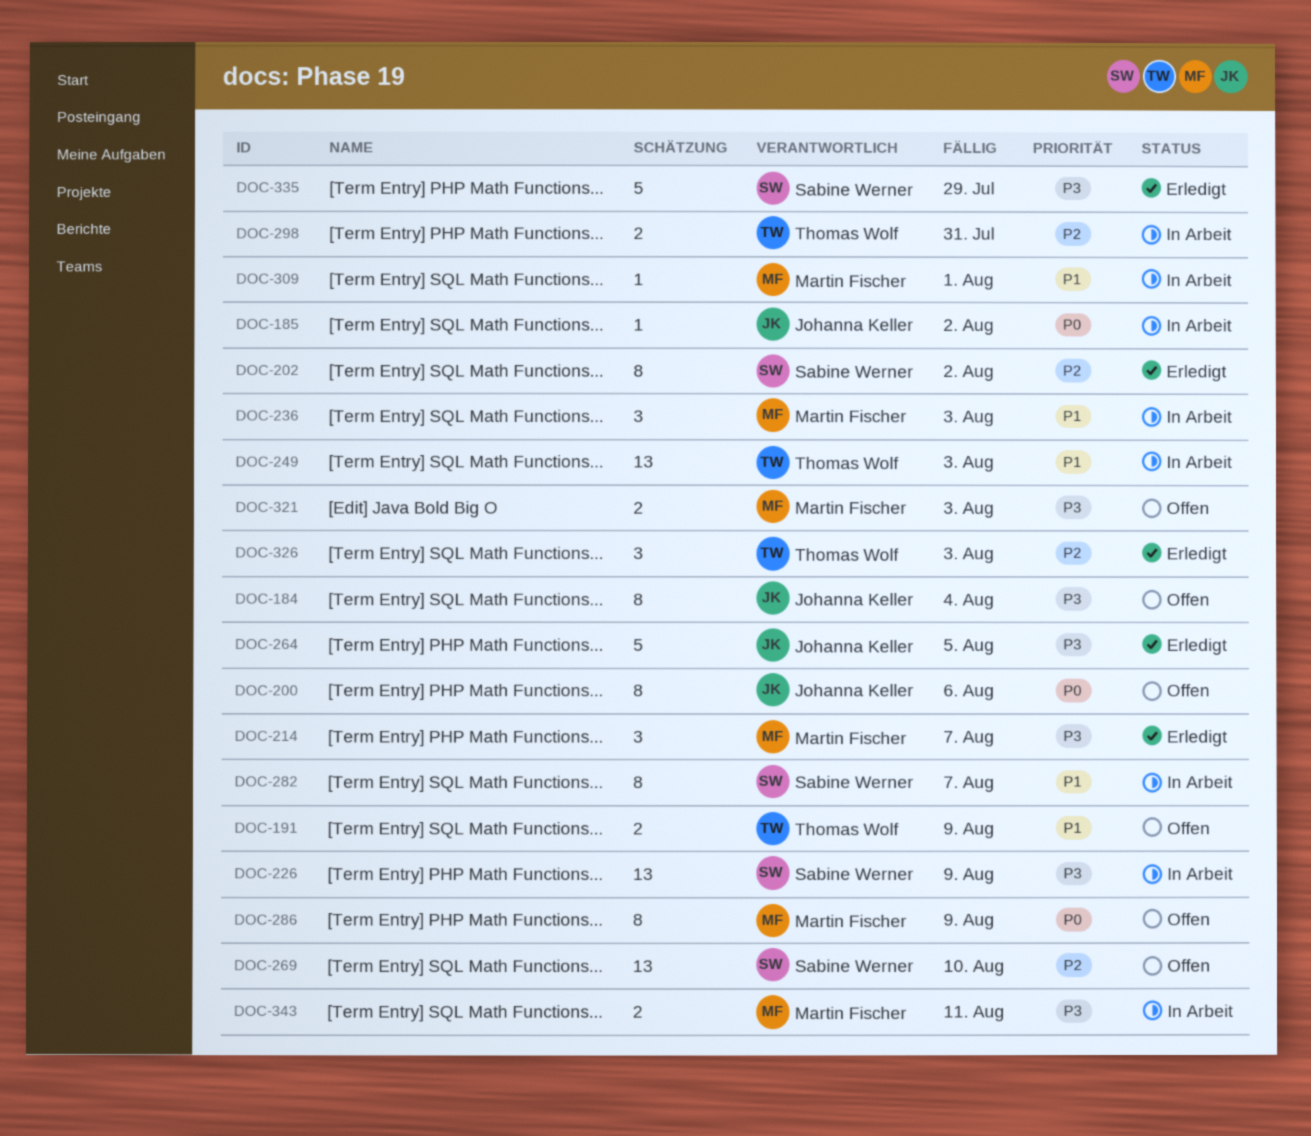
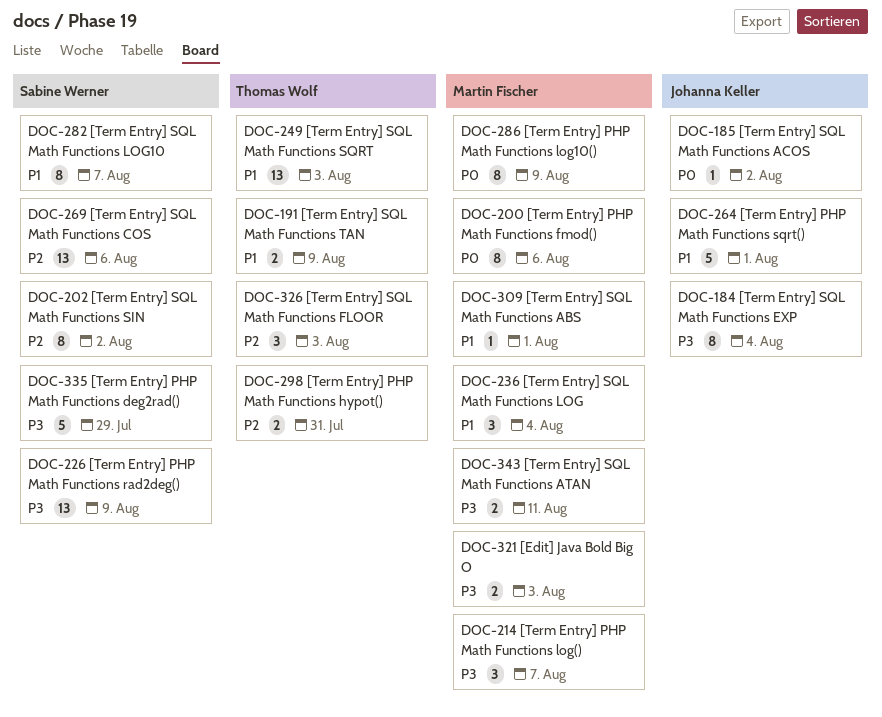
DOC-200, owner: Johanna Keller -> Martin Fischer
DOC-236, due: Aug 3 -> Aug 4
DOC-264, priority: P3 -> P1
DOC-264, due: Aug 5 -> Aug 1
DOC-269, due: Aug 10 -> Aug 6

